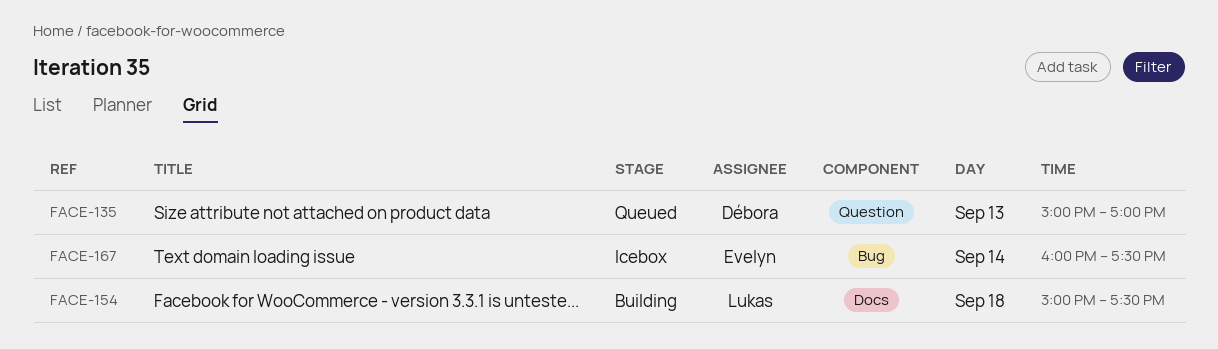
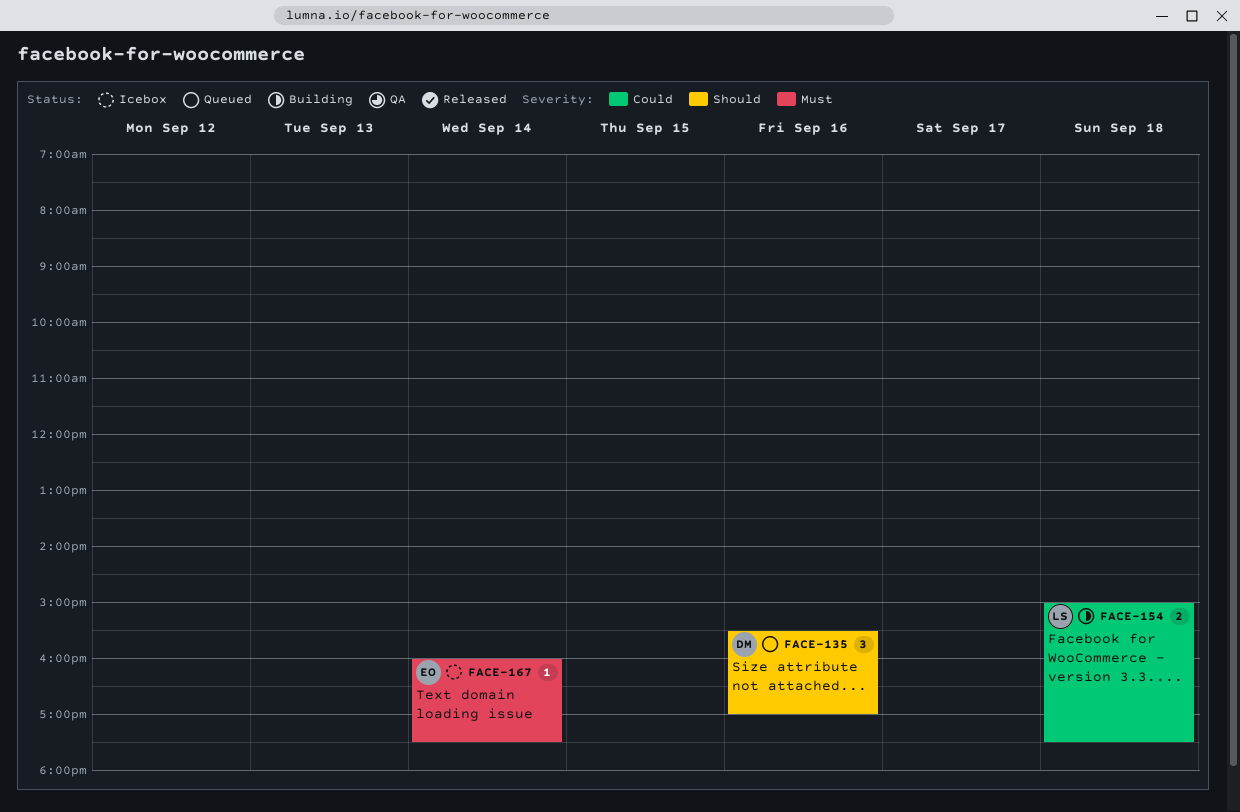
FACE-135, day: Sep 13 -> Sep 16
FACE-135, begins: 15:00 -> 15:30

